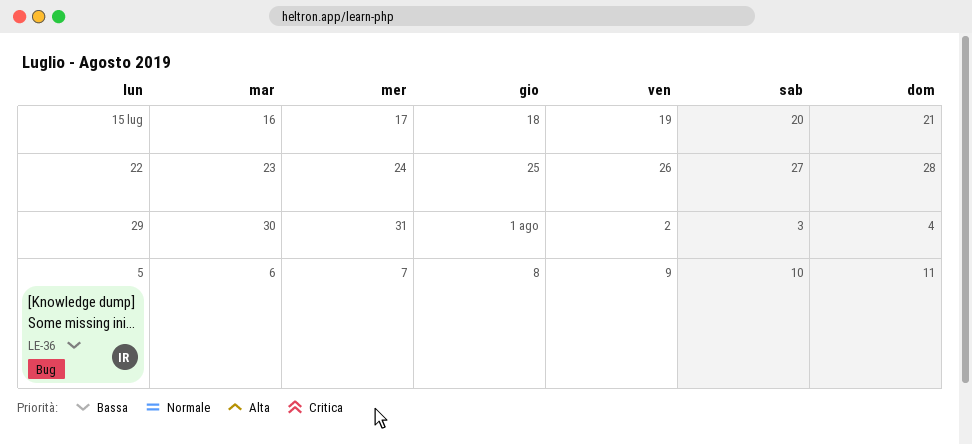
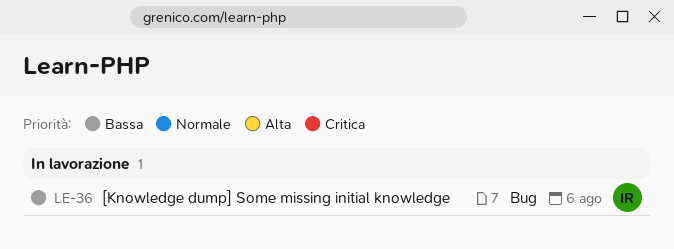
LE-36, due: Aug 5 -> Aug 6

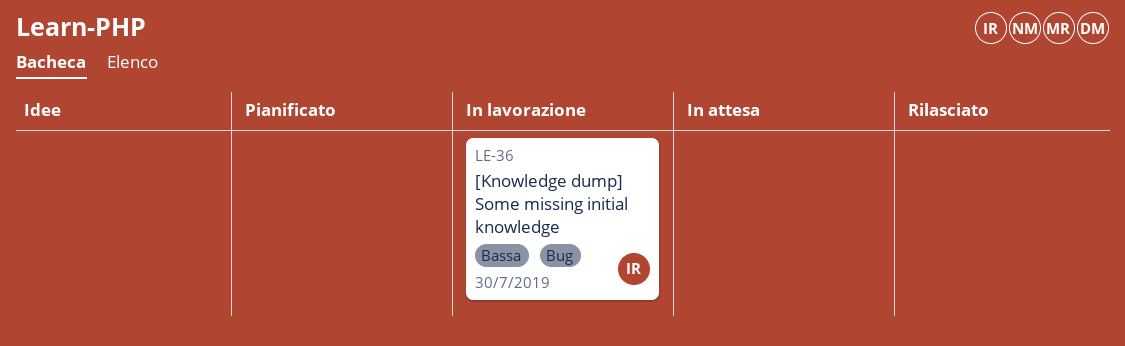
LE-36, due: Aug 6 -> Jul 30

